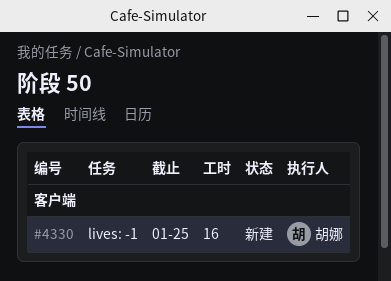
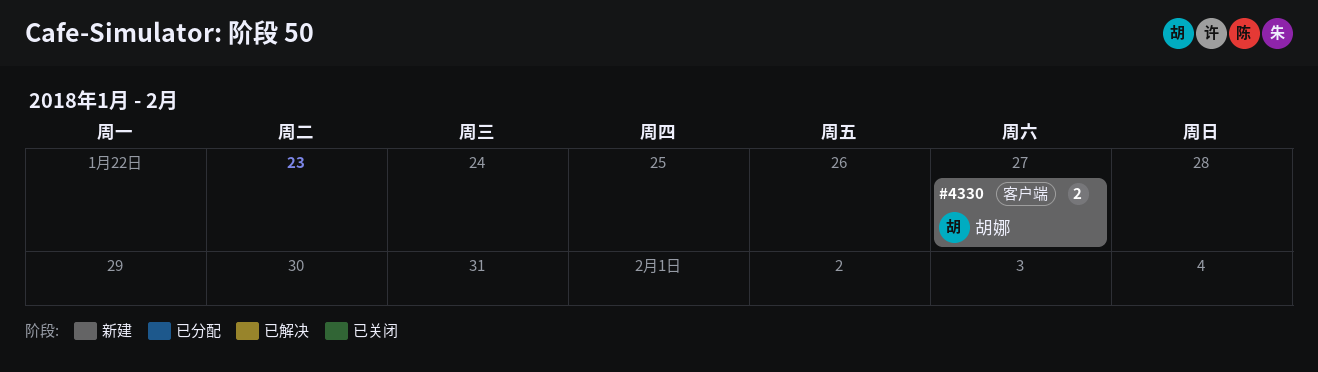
#4330, estimate: 16 -> 2
#4330, due: Jan 25 -> Jan 27

